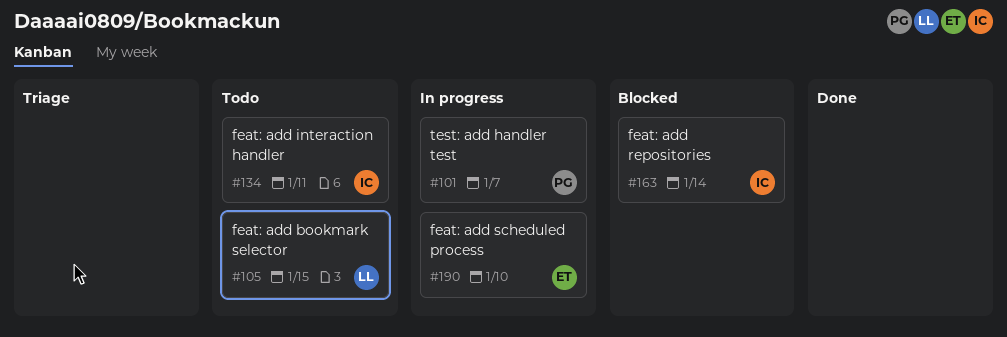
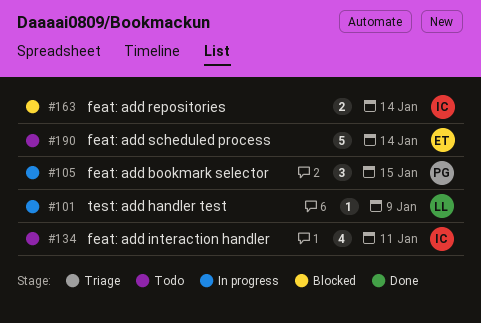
#101, owner: PG -> LL
#101, due: Jan 7 -> Jan 9
#105, status: Todo -> In progress
#105, owner: LL -> PG
#190, status: In progress -> Todo
#190, due: Jan 10 -> Jan 14

